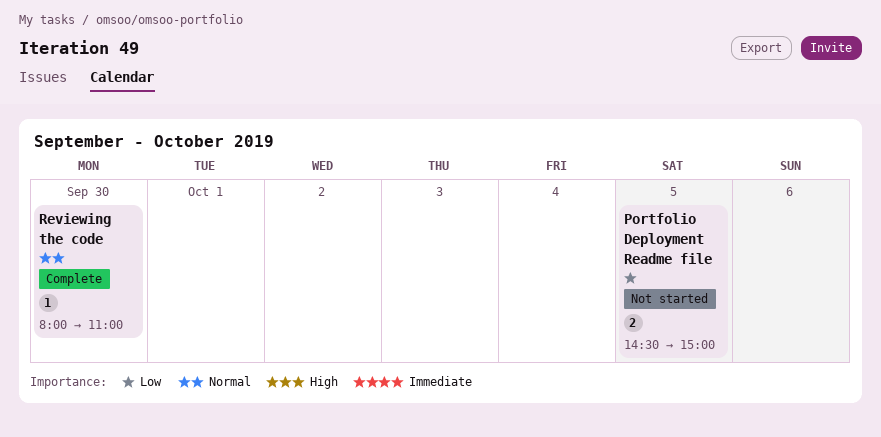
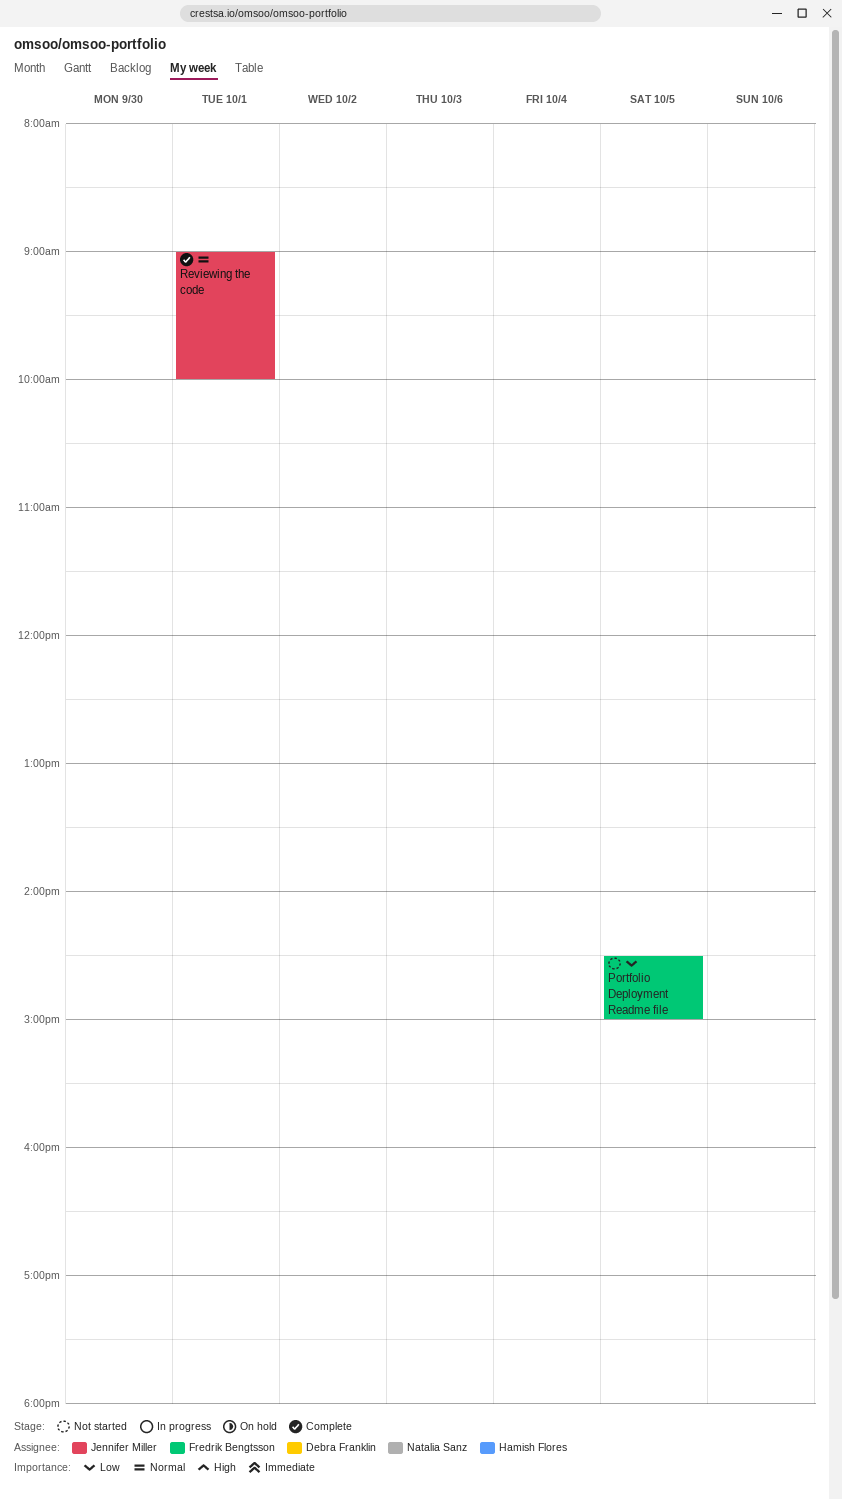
Reviewing the code, day: Sep 30 -> Oct 1
Reviewing the code, begins: 08:00 -> 09:00
Reviewing the code, ends: 11:00 -> 10:00

